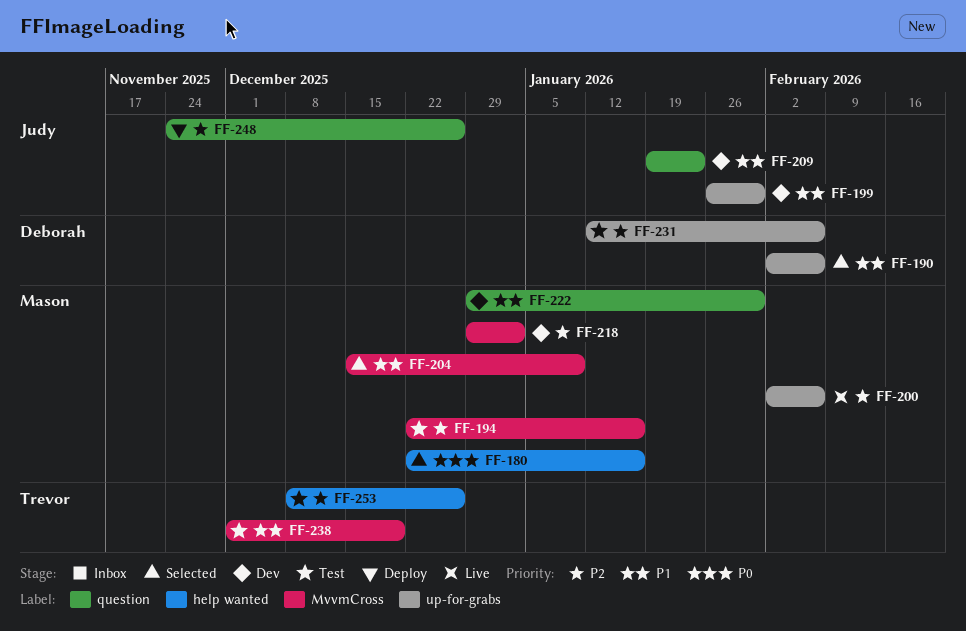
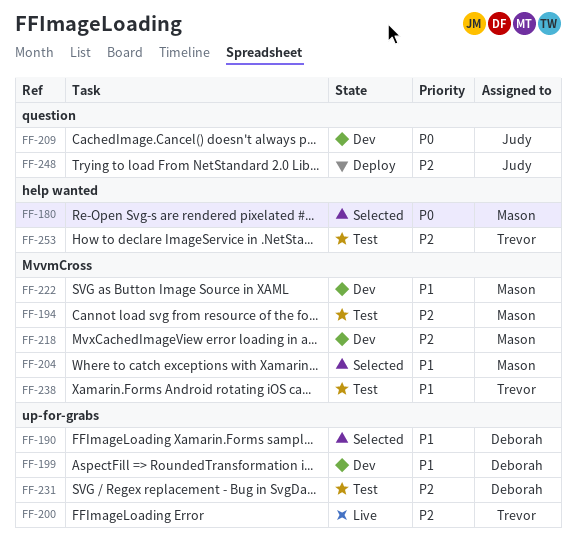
FF-199, owner: Judy -> Deborah
FF-200, owner: Mason -> Trevor
FF-209, priority: P1 -> P0
FF-222, label: question -> MvvmCross

